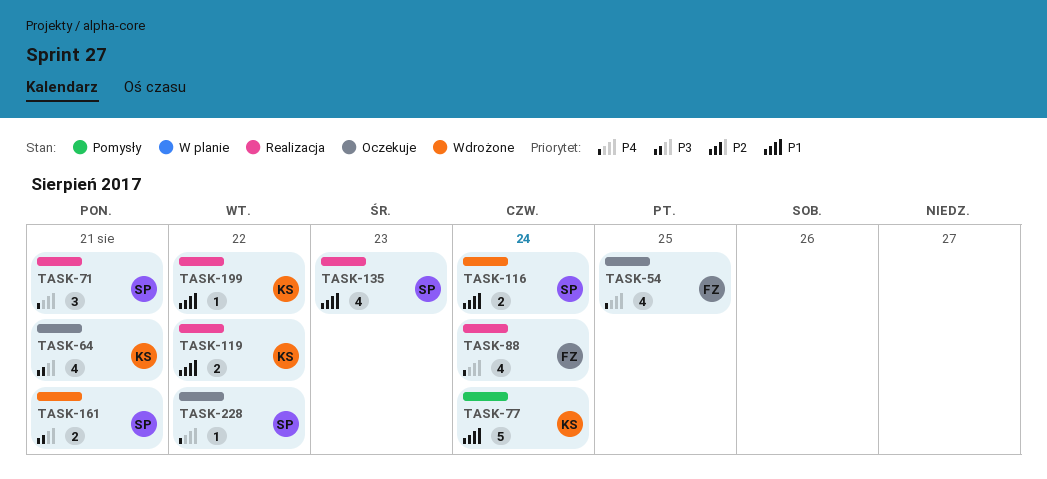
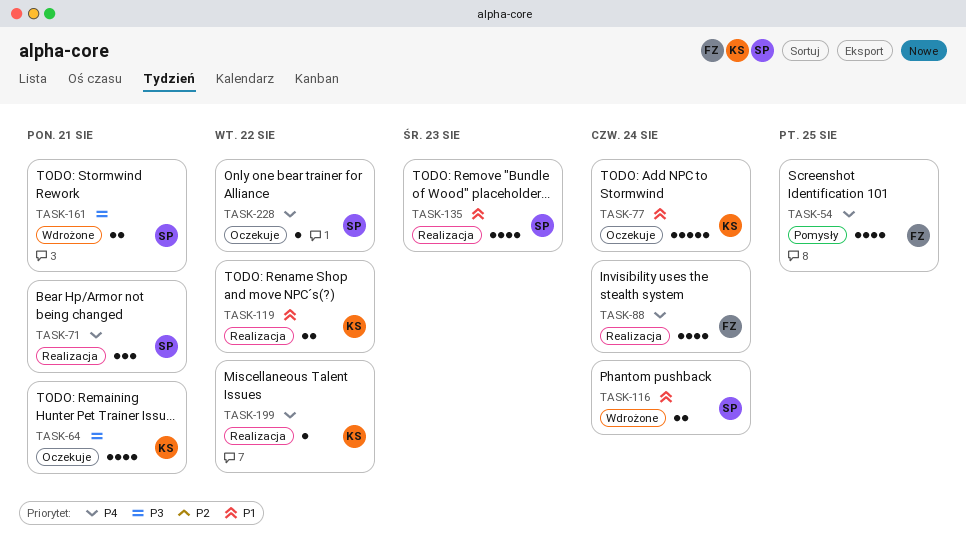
TASK-54, status: Oczekuje -> Pomysły
TASK-77, status: Pomysły -> Oczekuje
TASK-199, priority: P1 -> P4

